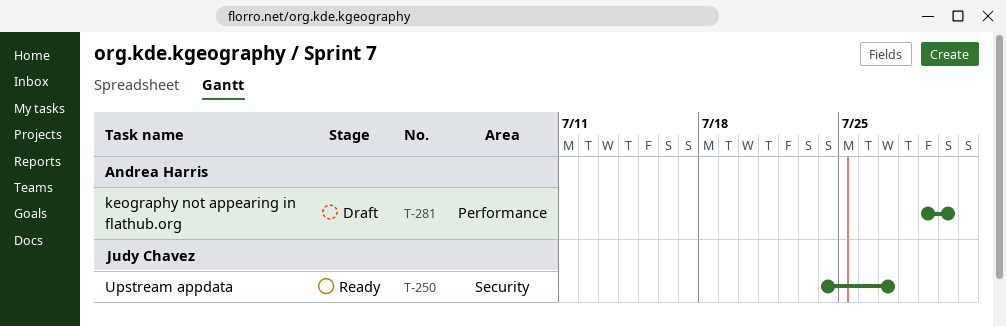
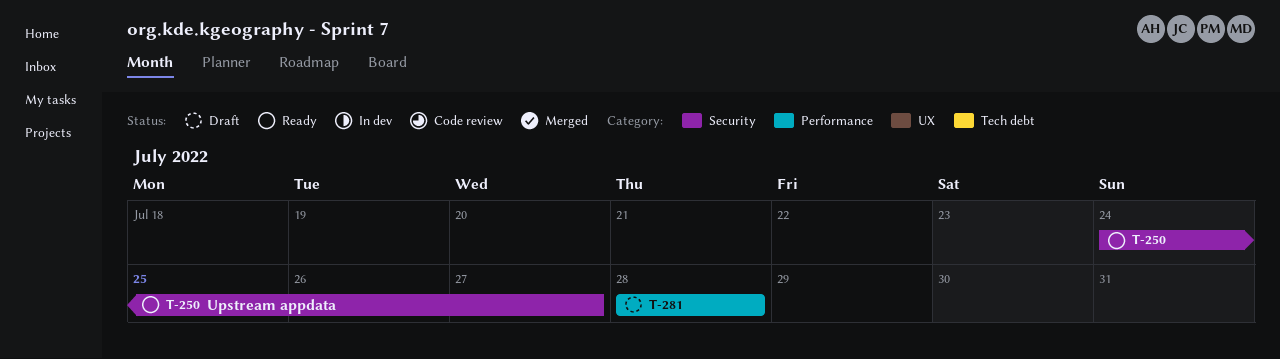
T-281, start: Jul 29 -> Jul 28
T-281, due: Jul 30 -> Jul 28

